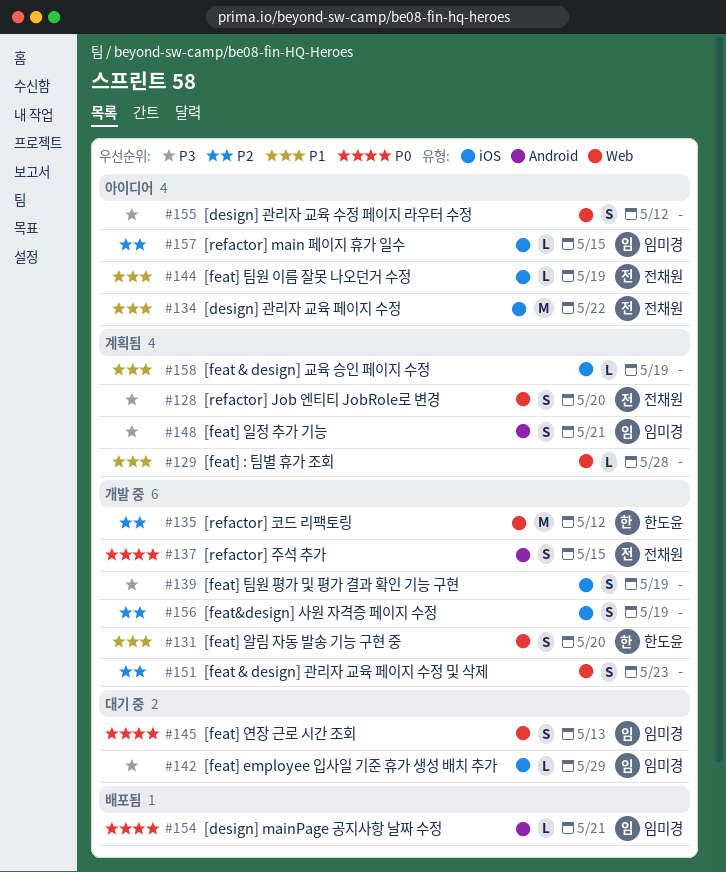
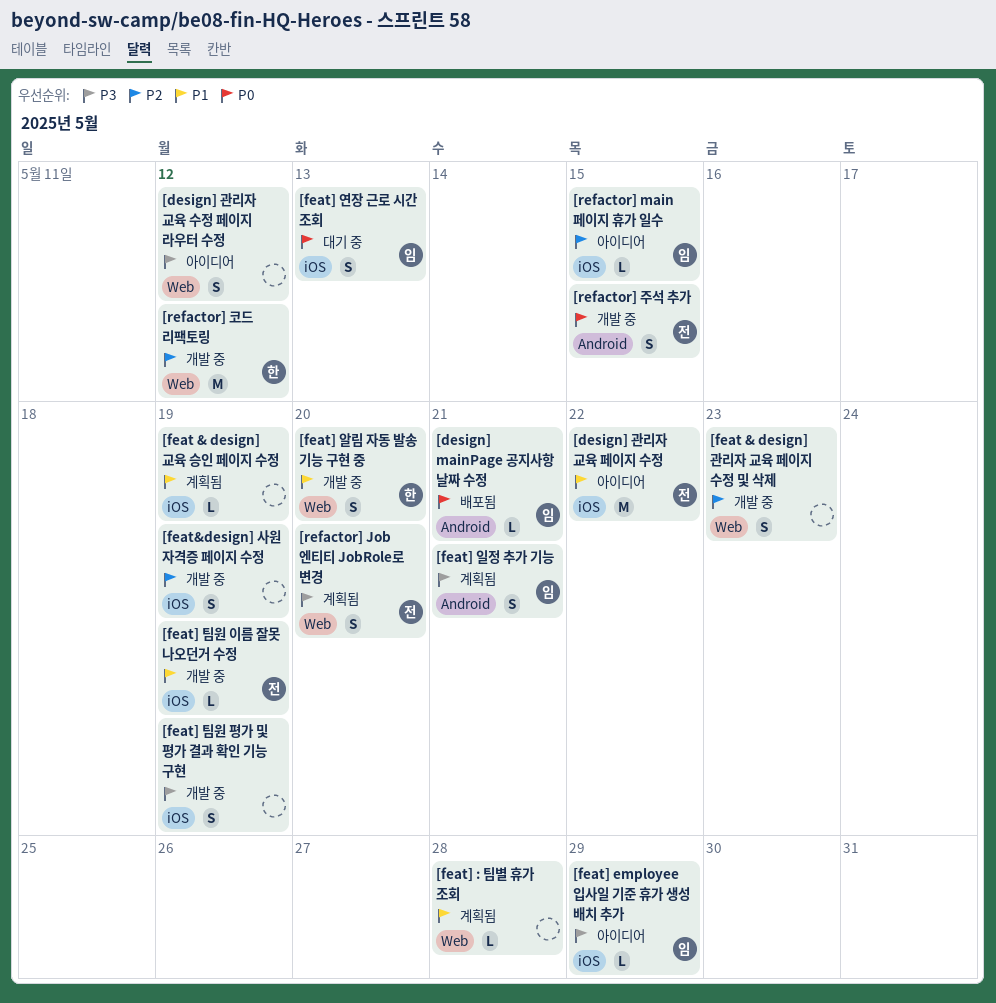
[feat] employee 입사일 기준 휴가 생성 배치 추가, status: 대기 중 -> 아이디어
[feat] 연장 근로 시간 조회, label: Web -> iOS
[feat] 팀원 이름 잘못 나오던거 수정, status: 아이디어 -> 개발 중

